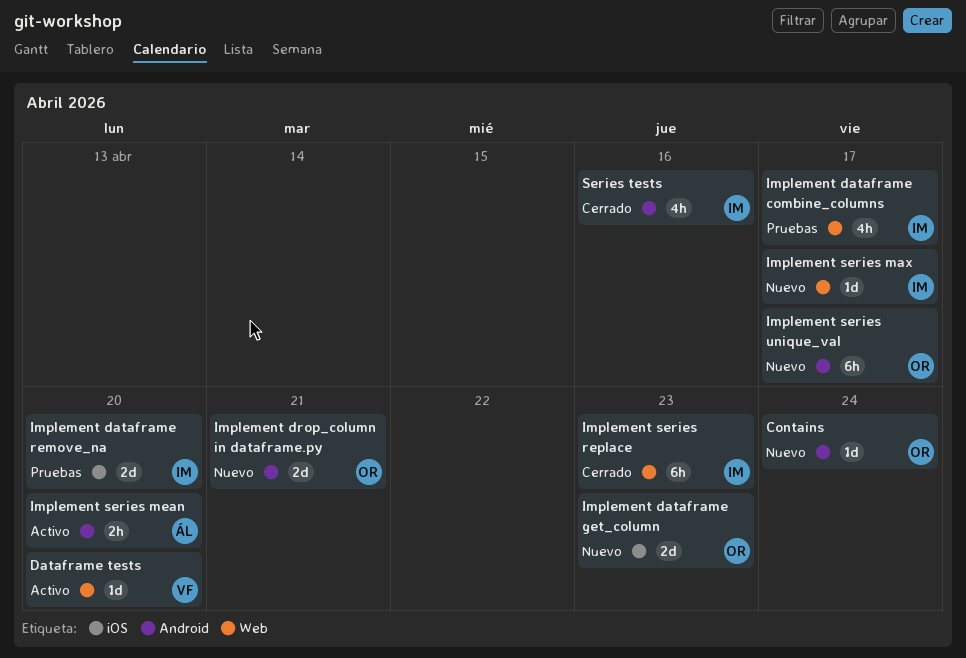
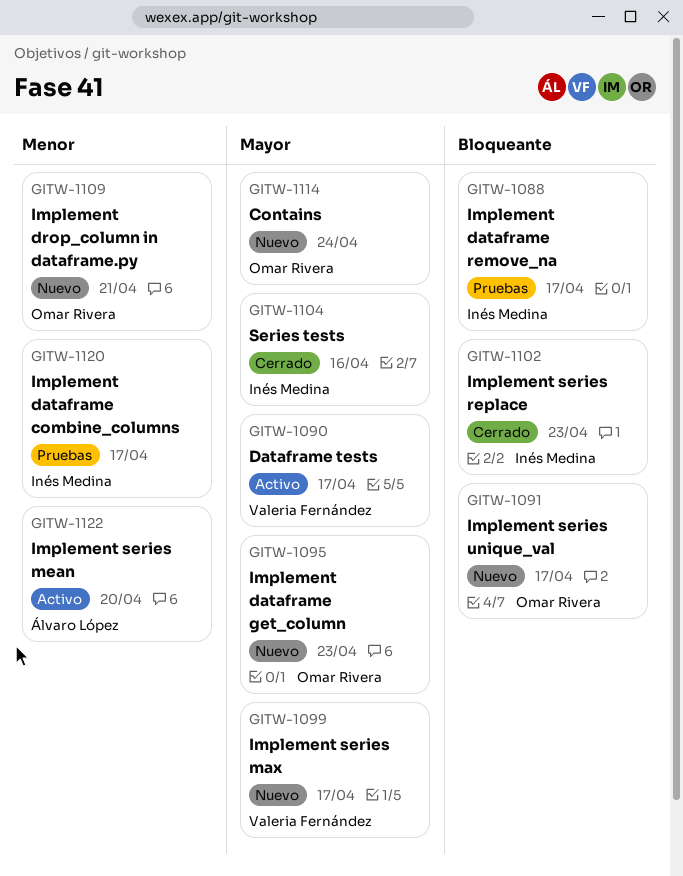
Dataframe tests, due: Apr 20 -> Apr 17
Implement dataframe remove_na, due: Apr 20 -> Apr 17
Implement series max, owner: Inés Medina -> Valeria Fernández

